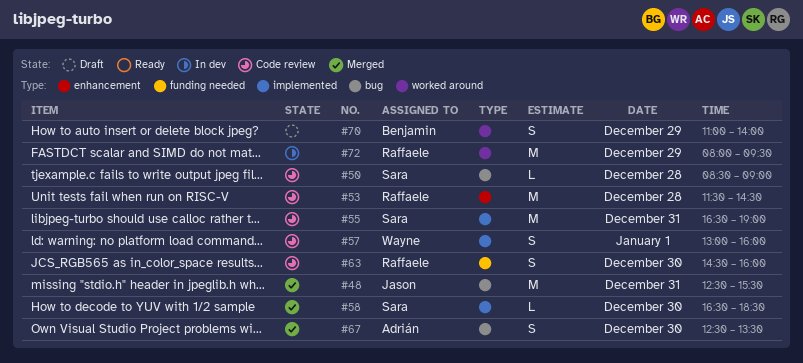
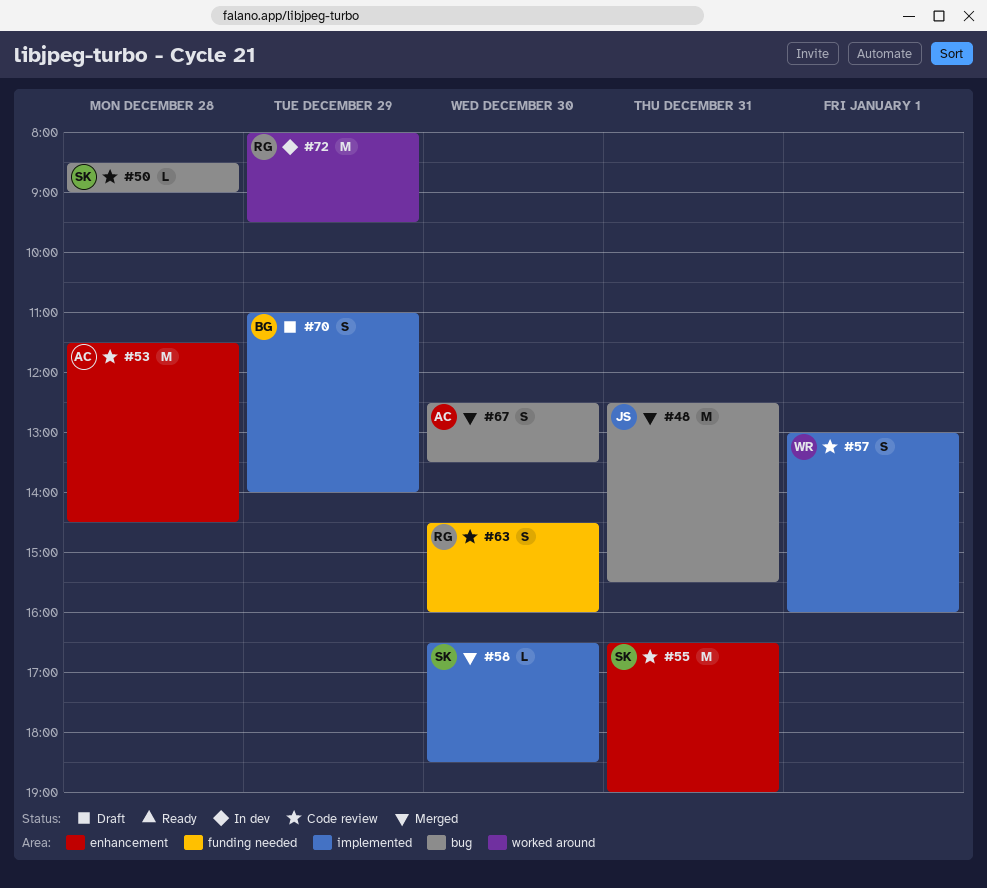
#53, owner: Raffaele -> Adrián
#55, label: implemented -> enhancement
#70, label: worked around -> implemented

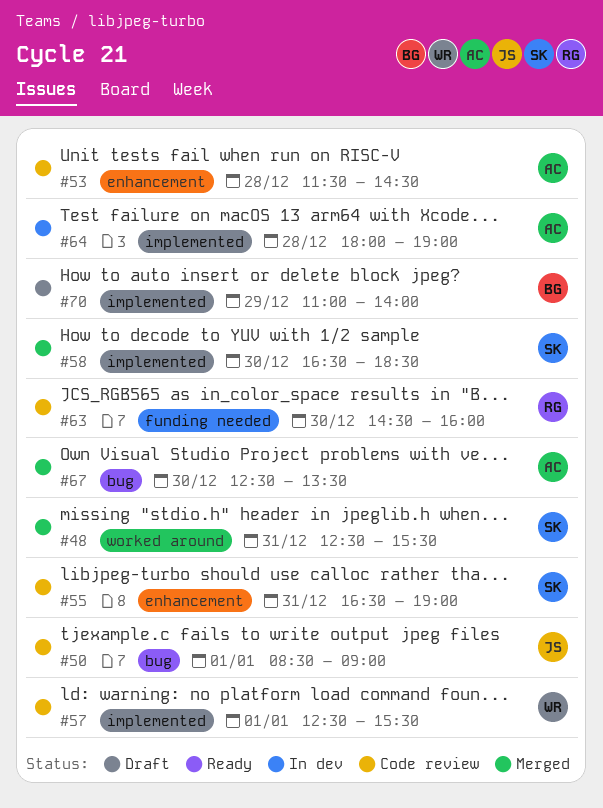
#48, owner: JS -> SK
#48, label: bug -> worked around
#50, owner: SK -> JS
#50, day: Dec 28 -> Jan 1
#57, begins: 13:00 -> 12:30
#57, ends: 16:00 -> 15:30
#64: none -> present
#72: present -> none

